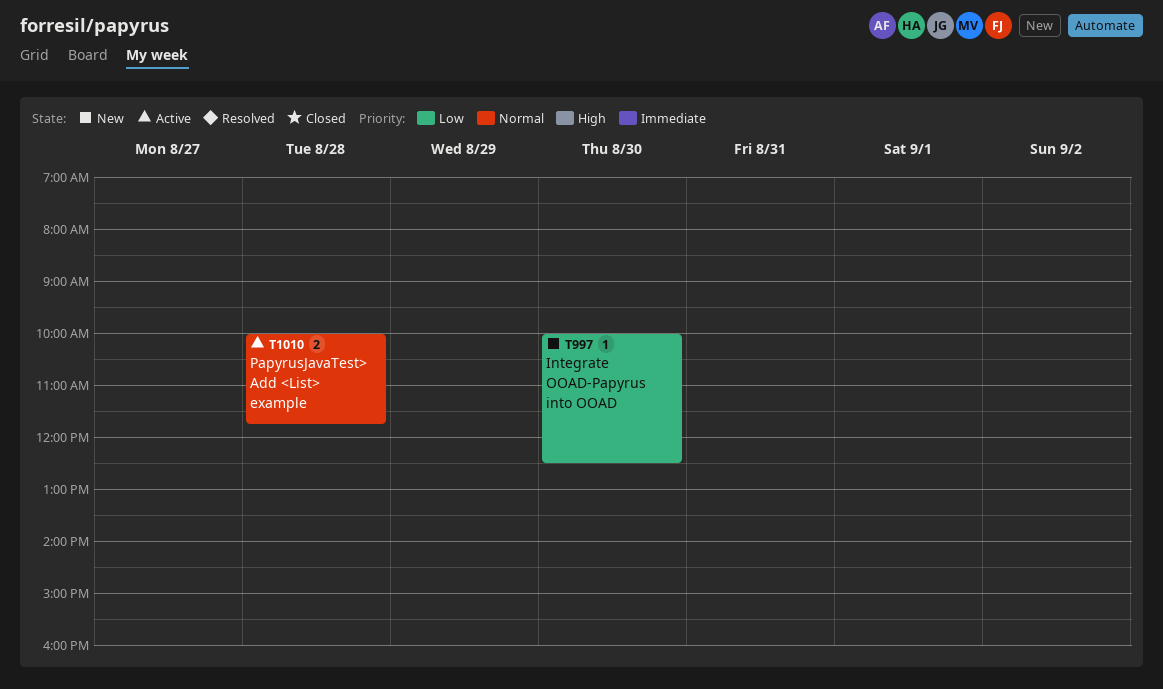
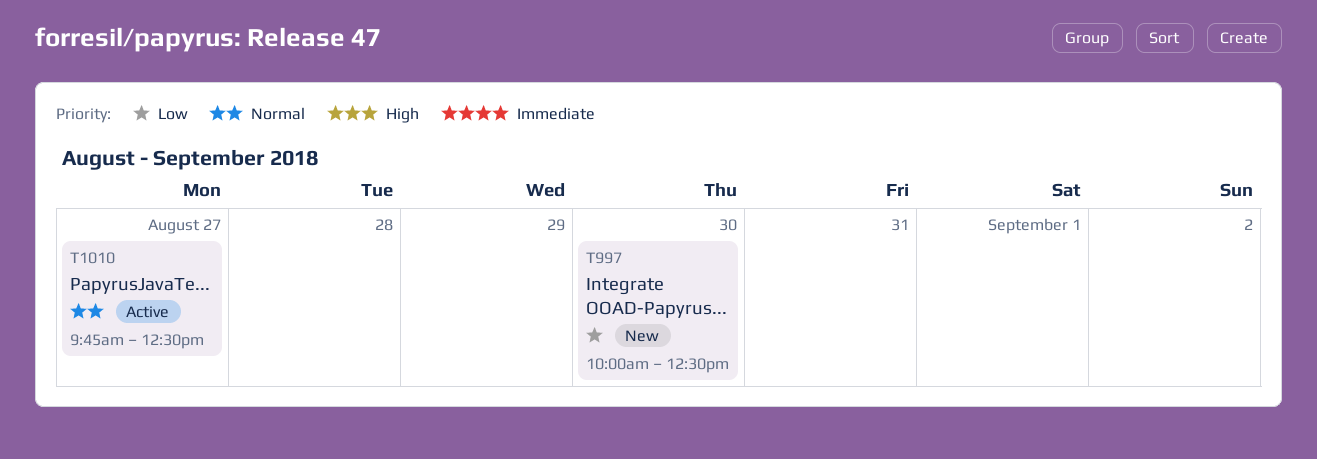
T1010, day: Aug 28 -> Aug 27
T1010, begins: 10:00 -> 09:45
T1010, ends: 11:45 -> 12:30

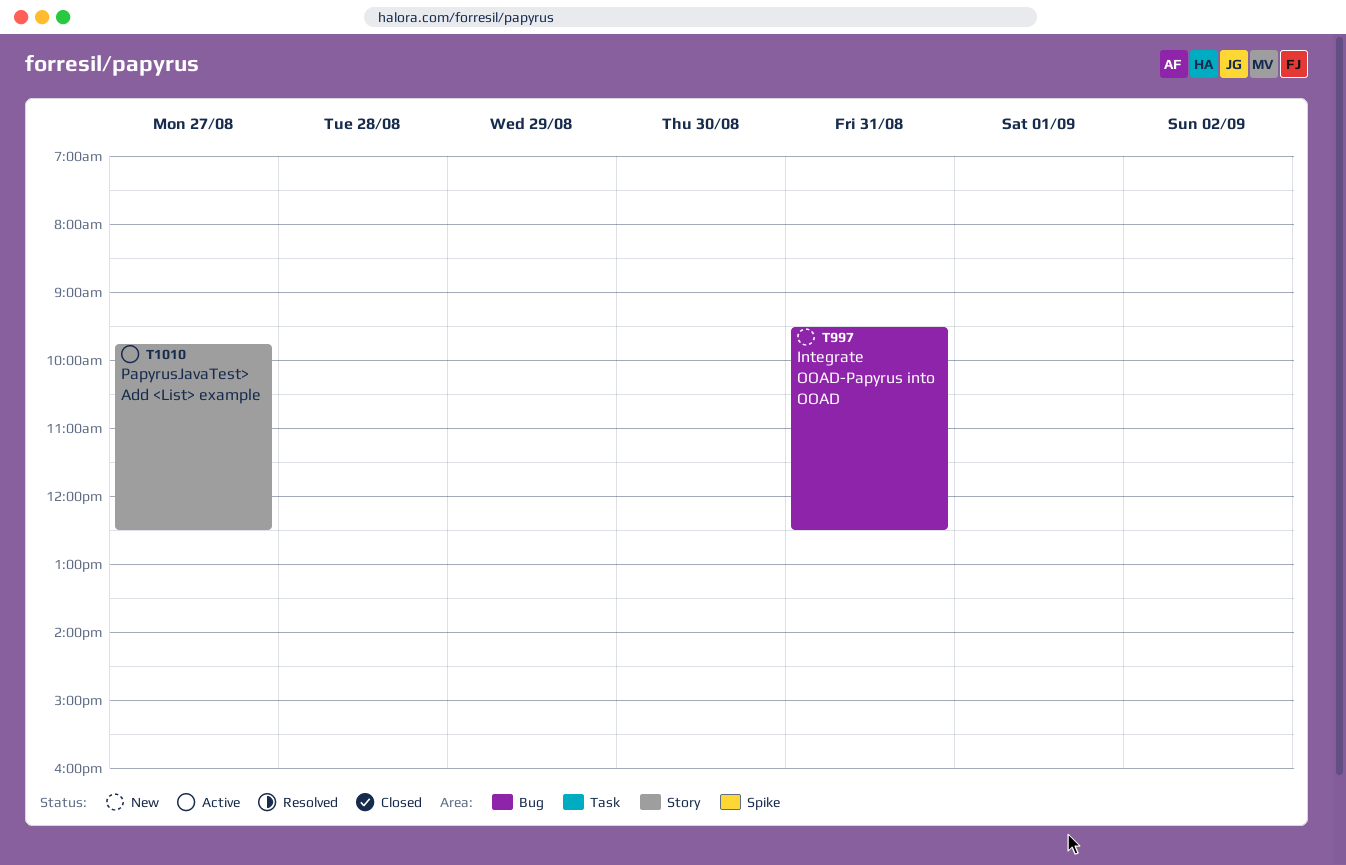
T997, day: Aug 30 -> Aug 31
T997, begins: 10:00 -> 09:30

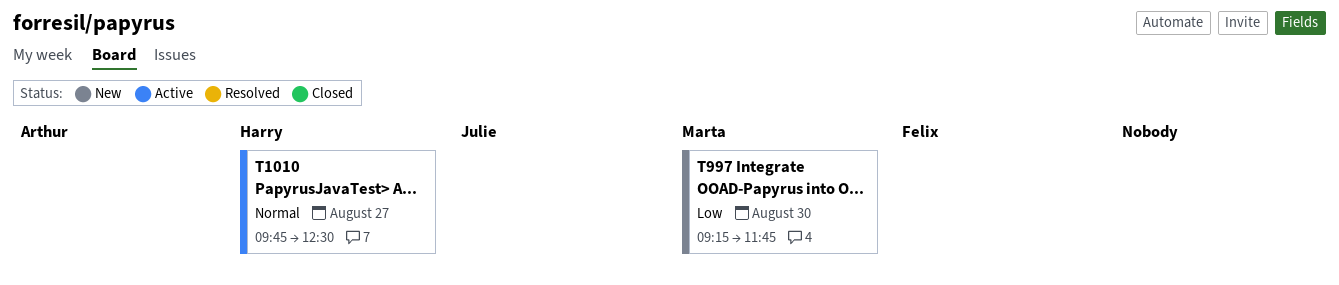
T997, day: Aug 31 -> Aug 30
T997, begins: 09:30 -> 09:15
T997, ends: 12:30 -> 11:45

